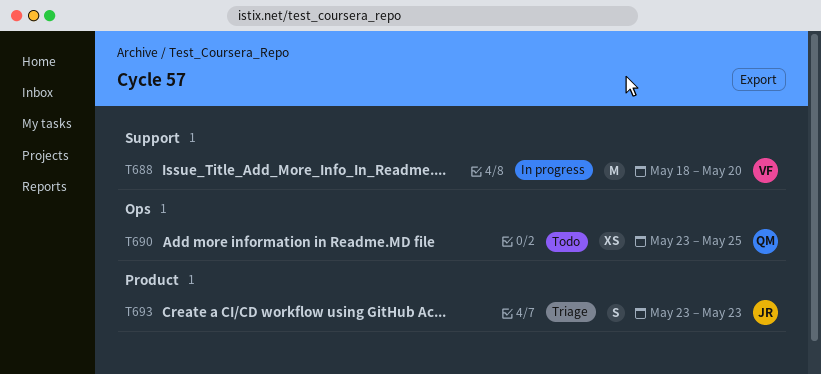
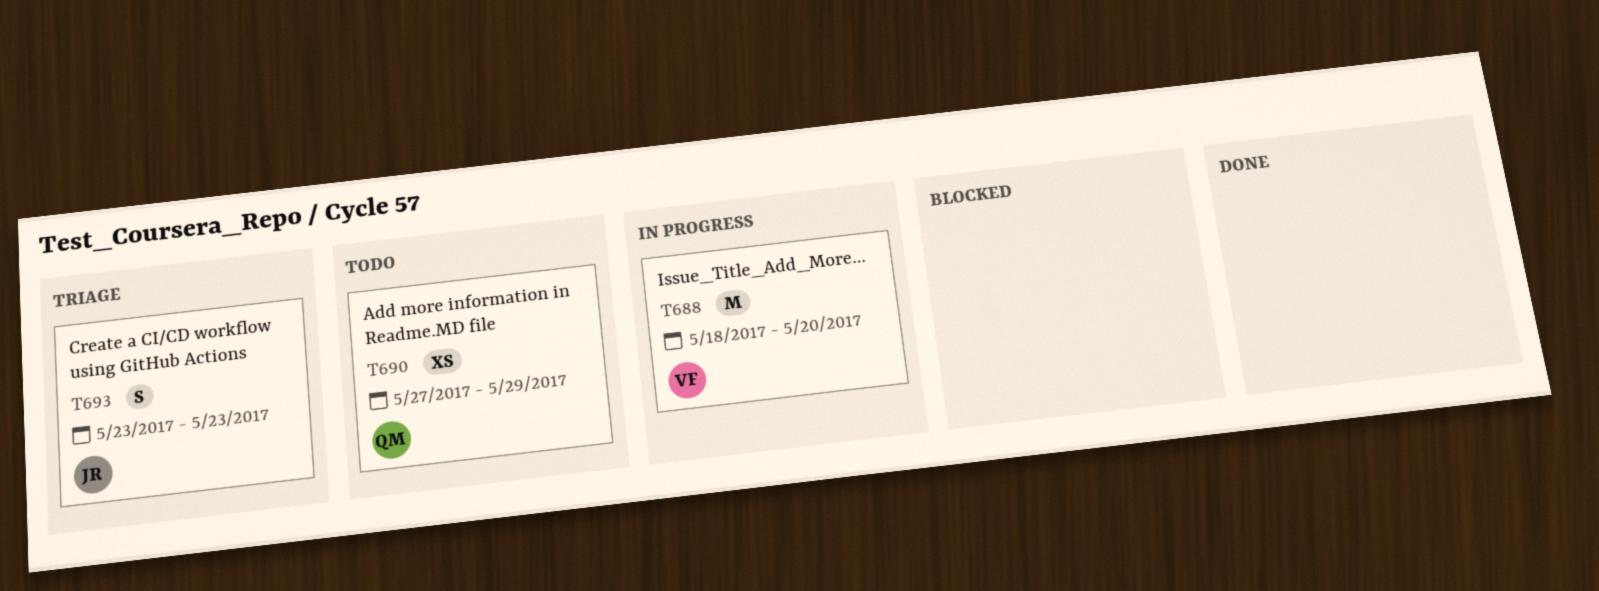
T690, start: May 23 -> May 27
T690, due: May 25 -> May 29

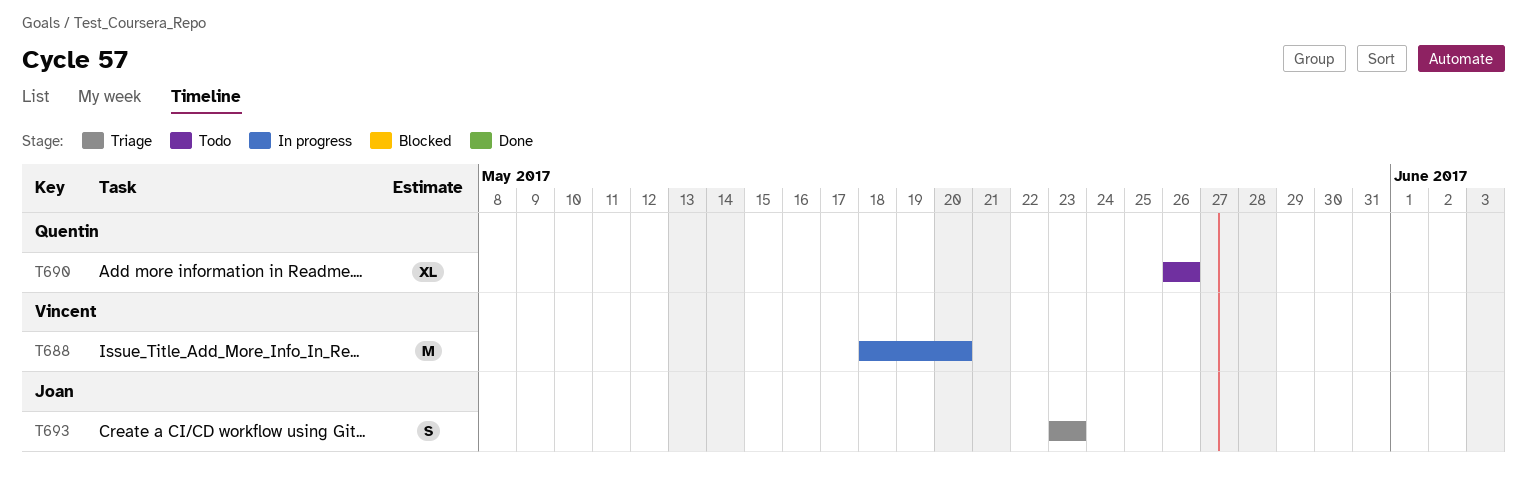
T690, estimate: XS -> XL
T690, start: May 27 -> May 26
T690, due: May 29 -> May 26

